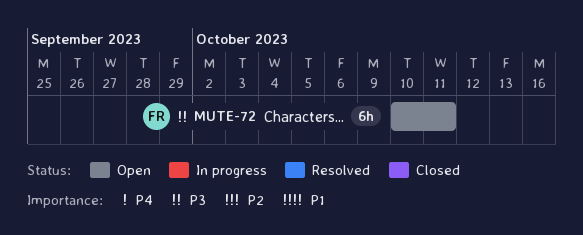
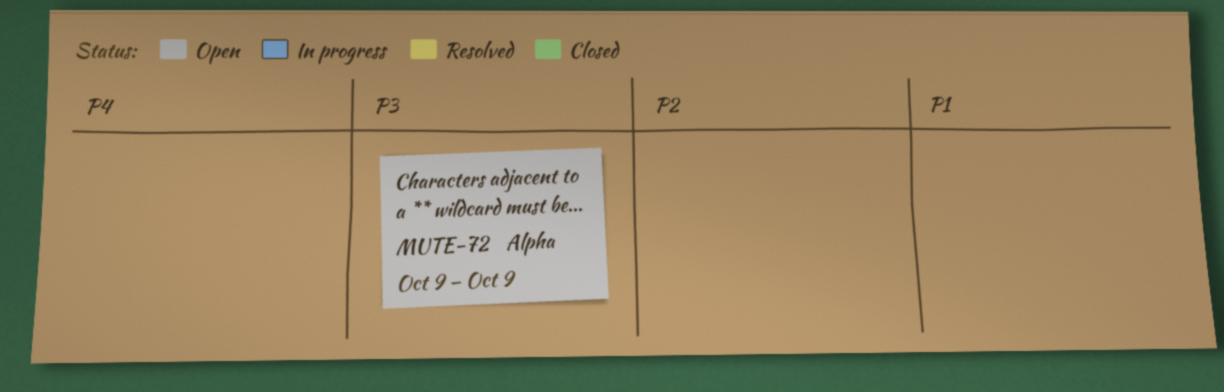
MUTE-72, start: Oct 10 -> Oct 9
MUTE-72, due: Oct 11 -> Oct 9

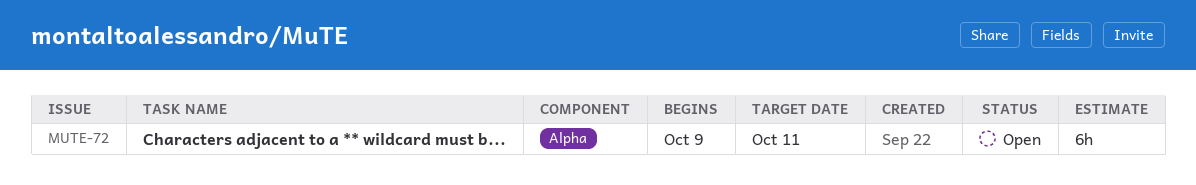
MUTE-72, due: Oct 9 -> Oct 11

